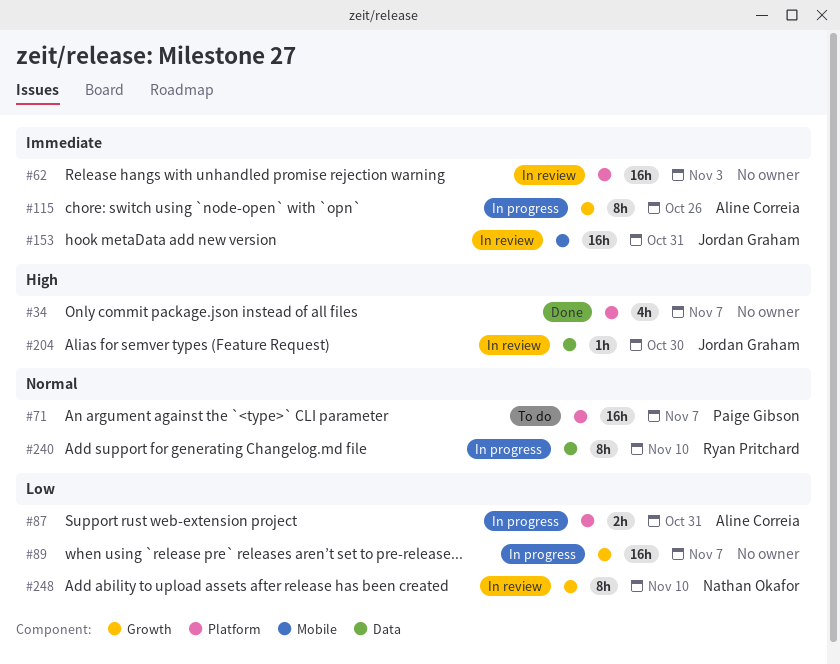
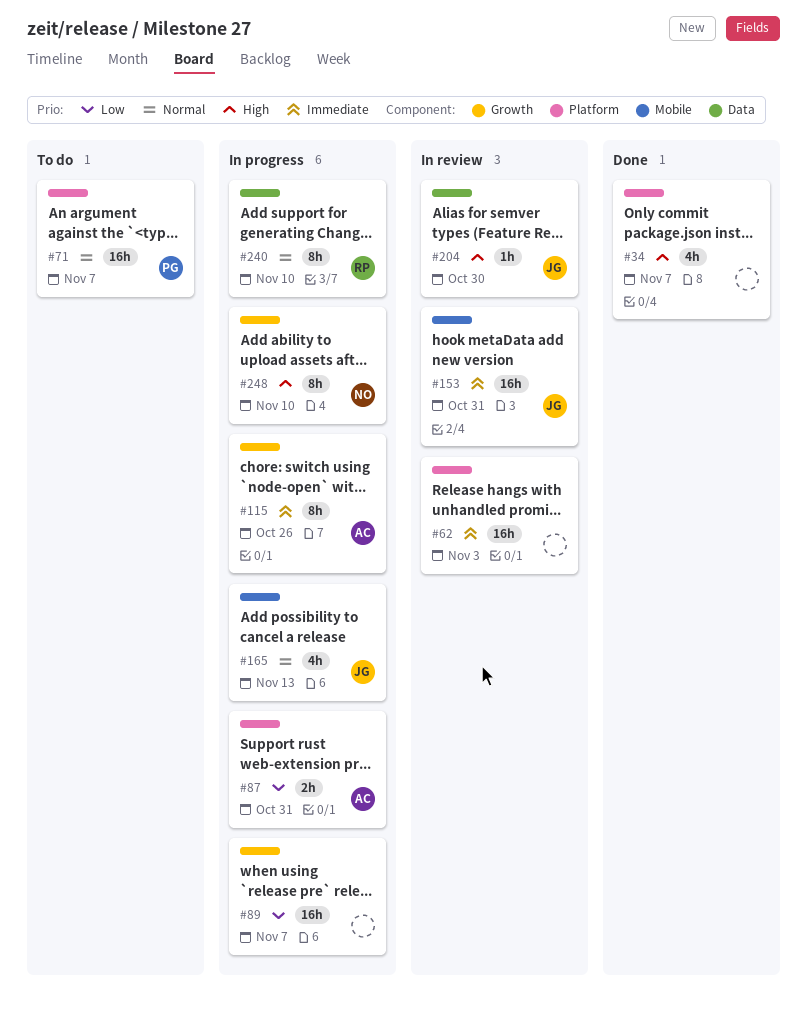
#165: none -> present
#248, status: In review -> In progress
#248, priority: Low -> High

